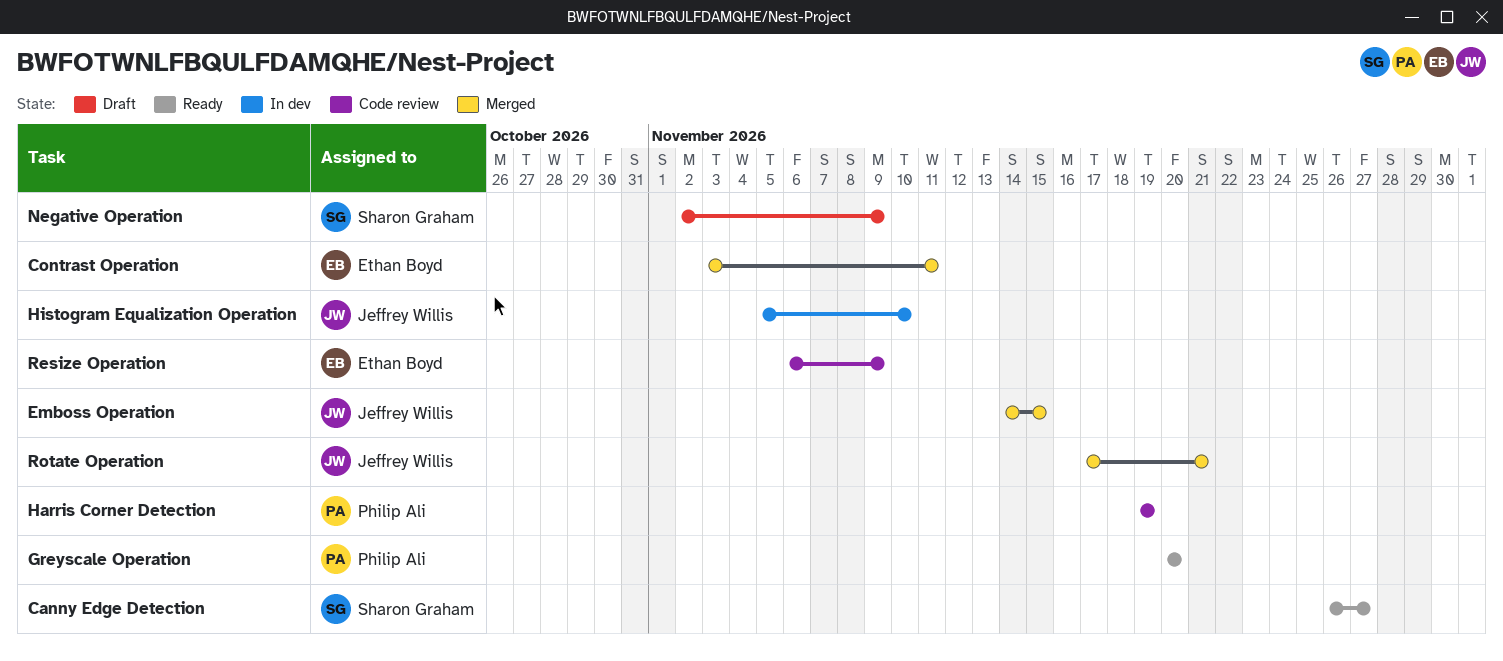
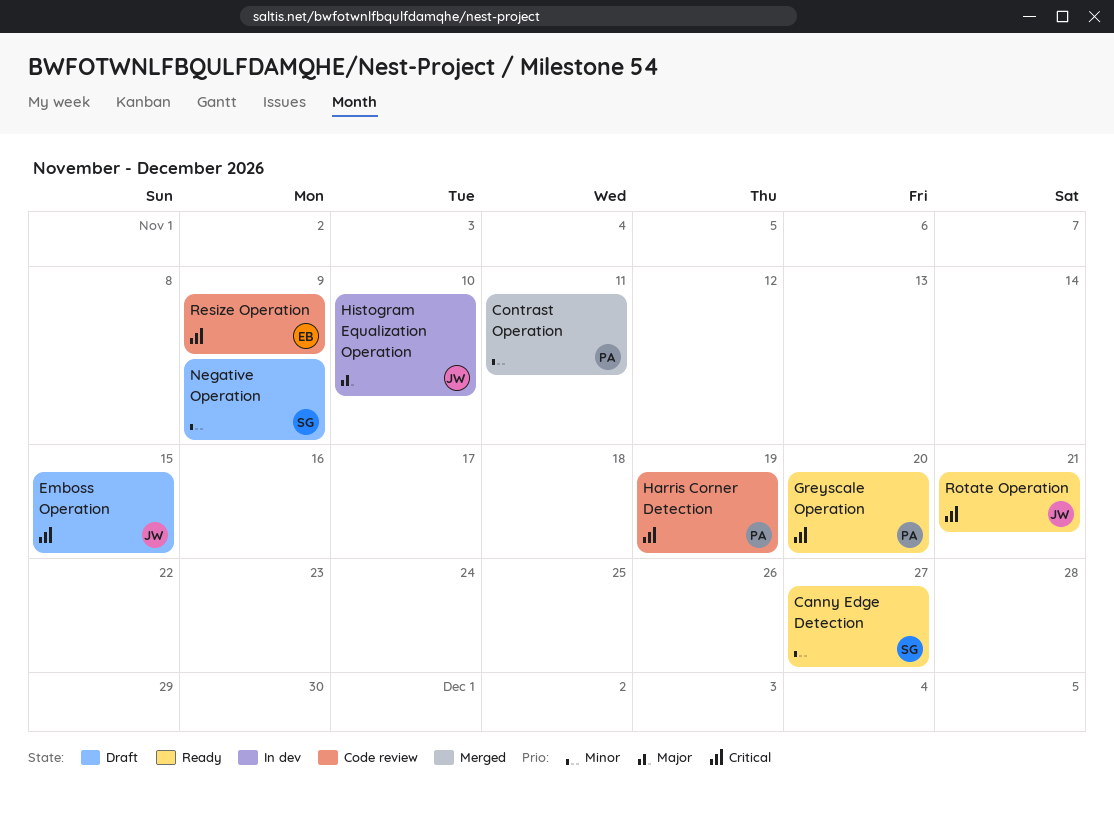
Contrast Operation, owner: Ethan Boyd -> Philip Ali
Emboss Operation, status: Merged -> Draft
Rotate Operation, status: Merged -> Ready

